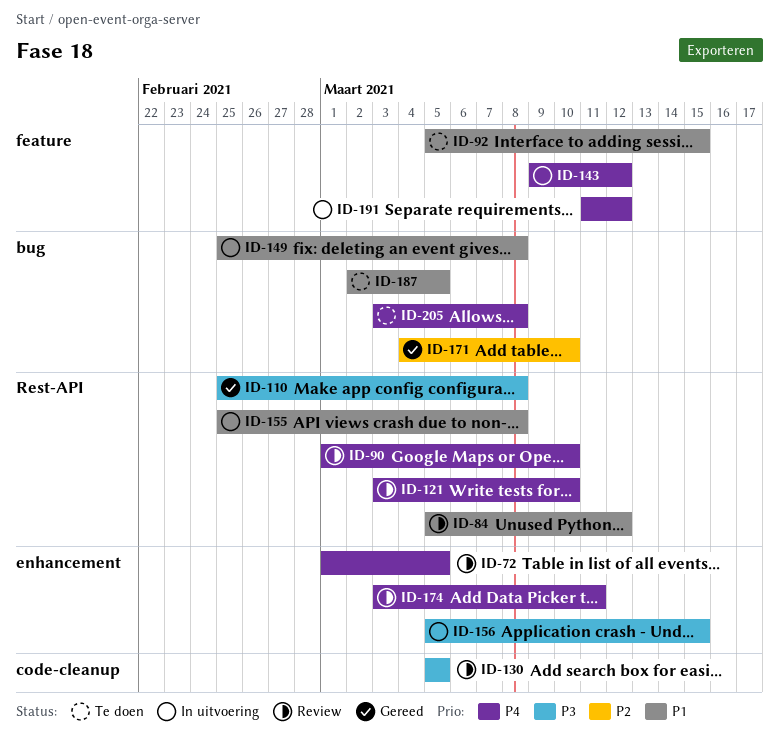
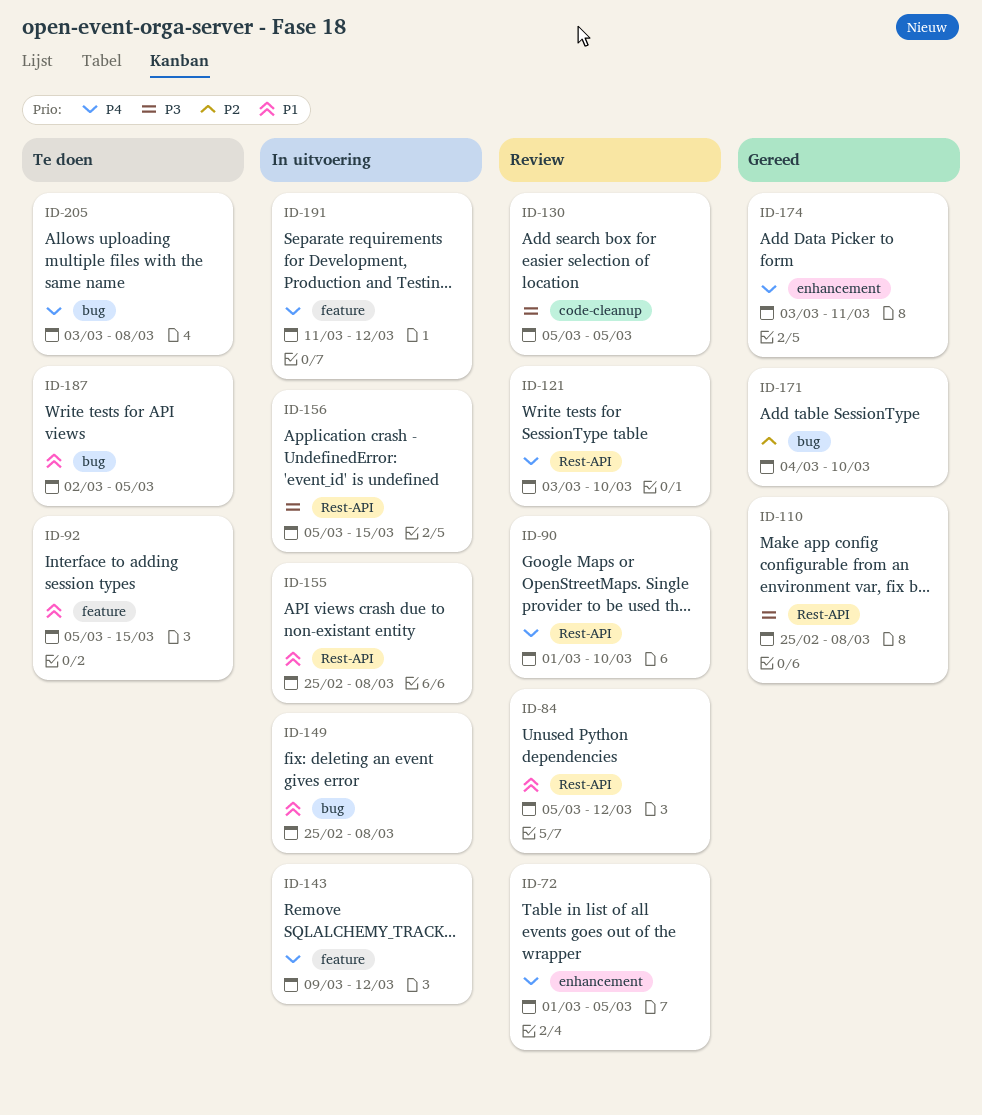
ID-156, label: enhancement -> Rest-API
ID-174, status: Review -> Gereed

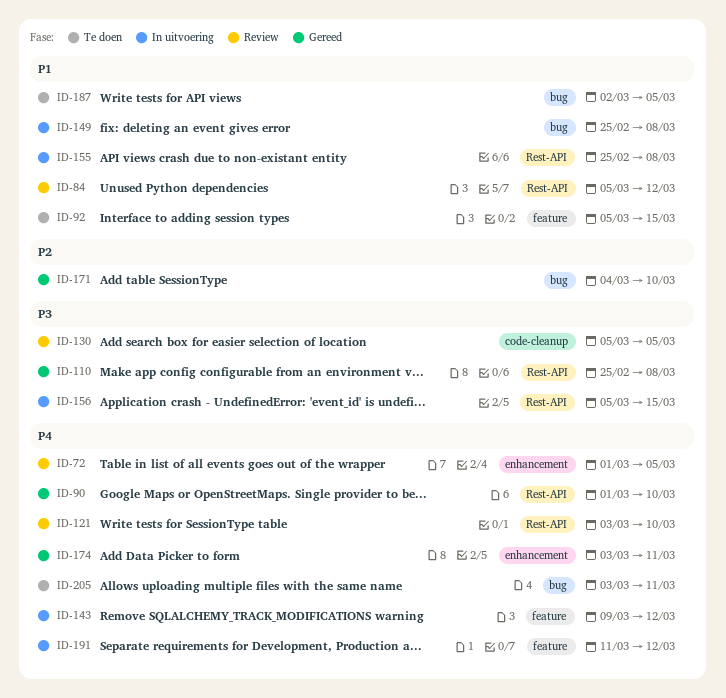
ID-90, status: Review -> Gereed
ID-205, due: Mar 8 -> Mar 11

